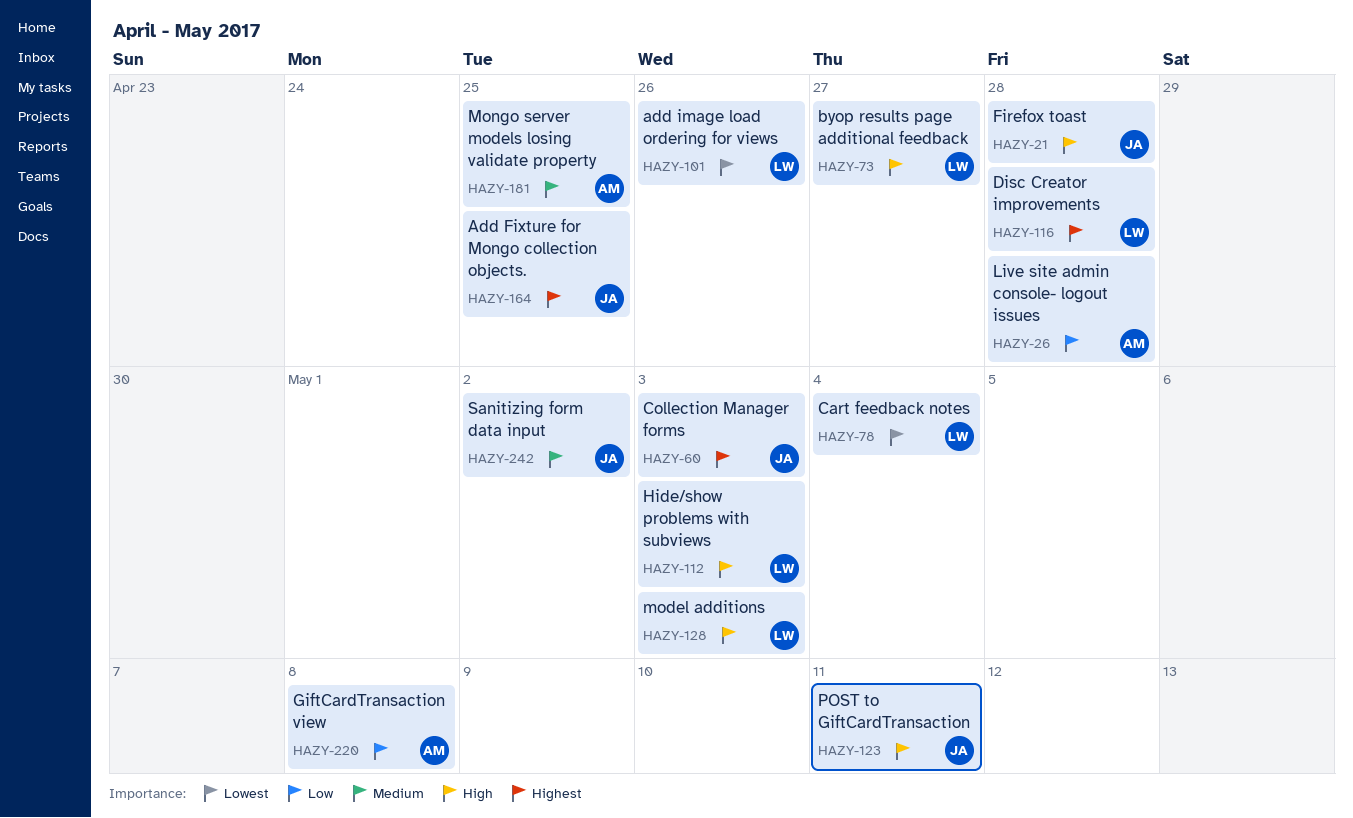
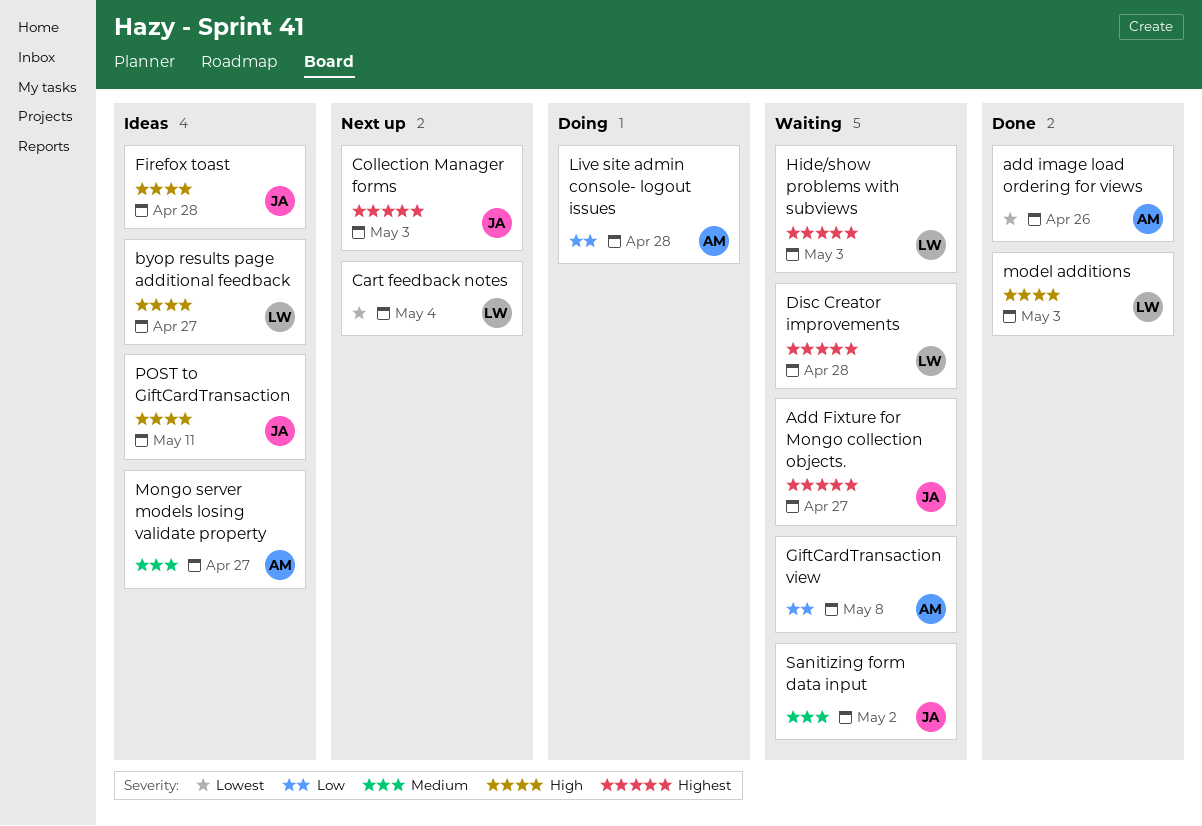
Add Fixture for Mongo collection objects., due: Apr 25 -> Apr 27
add image load ordering for views, owner: LW -> AM
Hide/show problems with subviews, priority: High -> Highest
Mongo server models losing validate property, due: Apr 25 -> Apr 27

